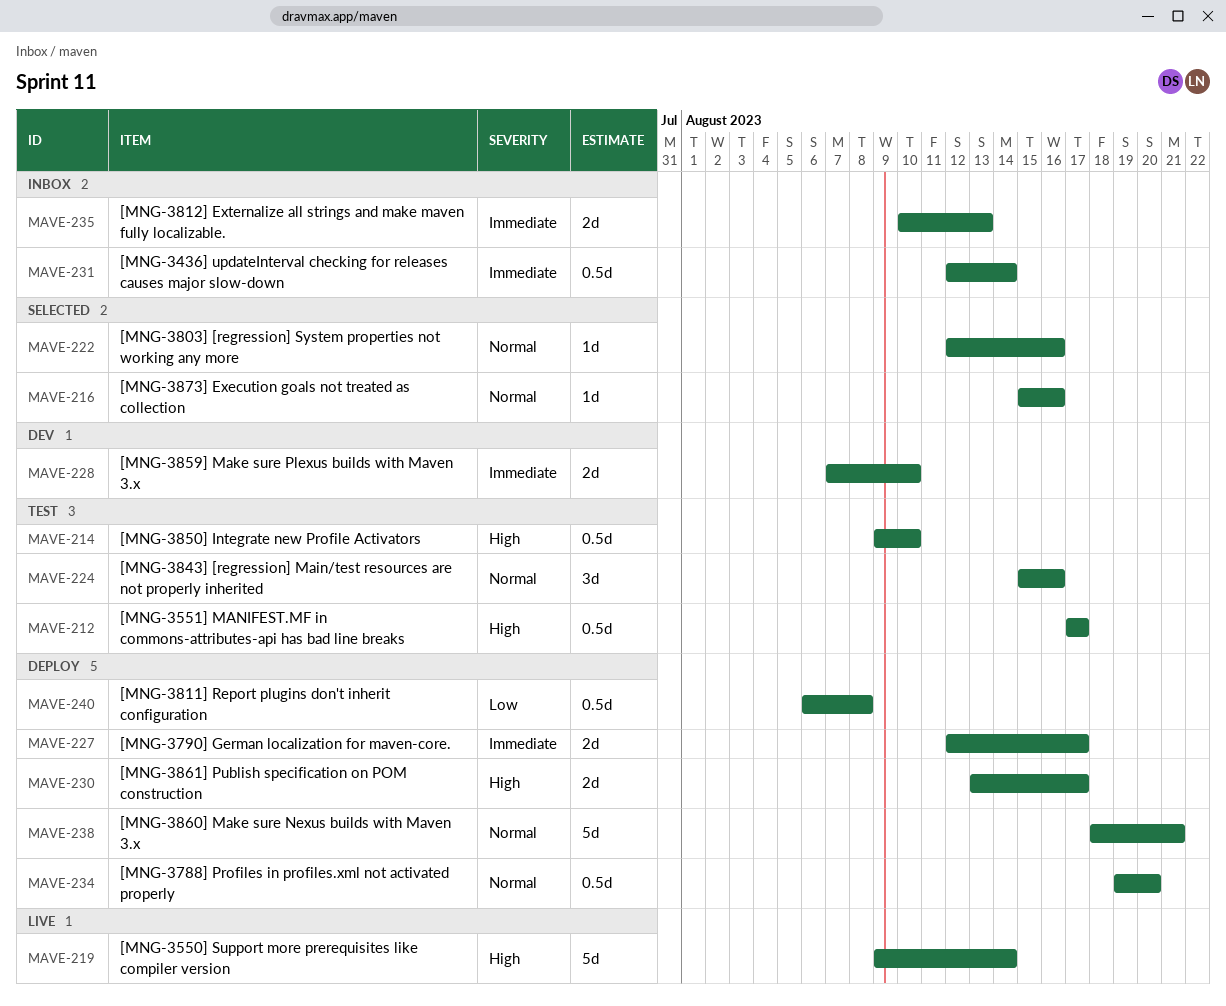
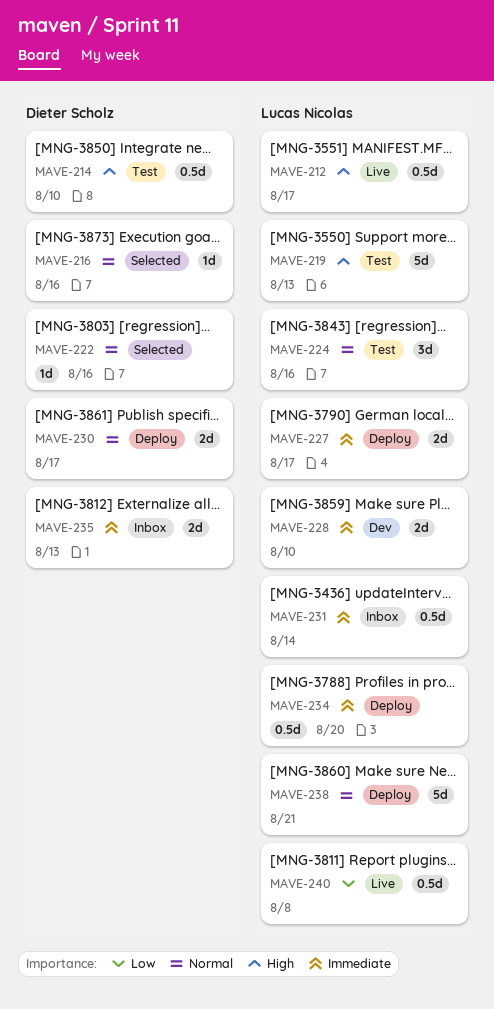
MAVE-212, status: Test -> Live
MAVE-219, status: Live -> Test
MAVE-219, due: Aug 14 -> Aug 13
MAVE-230, priority: High -> Normal
MAVE-234, priority: Normal -> Immediate
MAVE-240, status: Deploy -> Live

